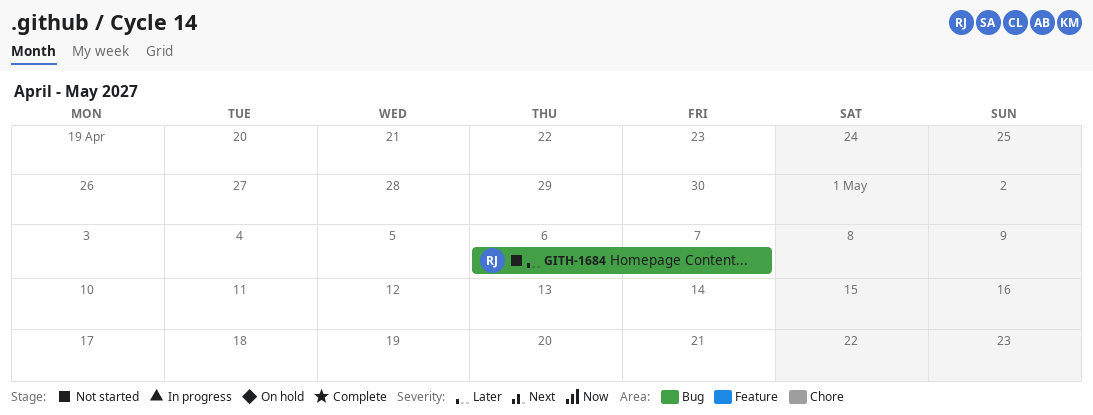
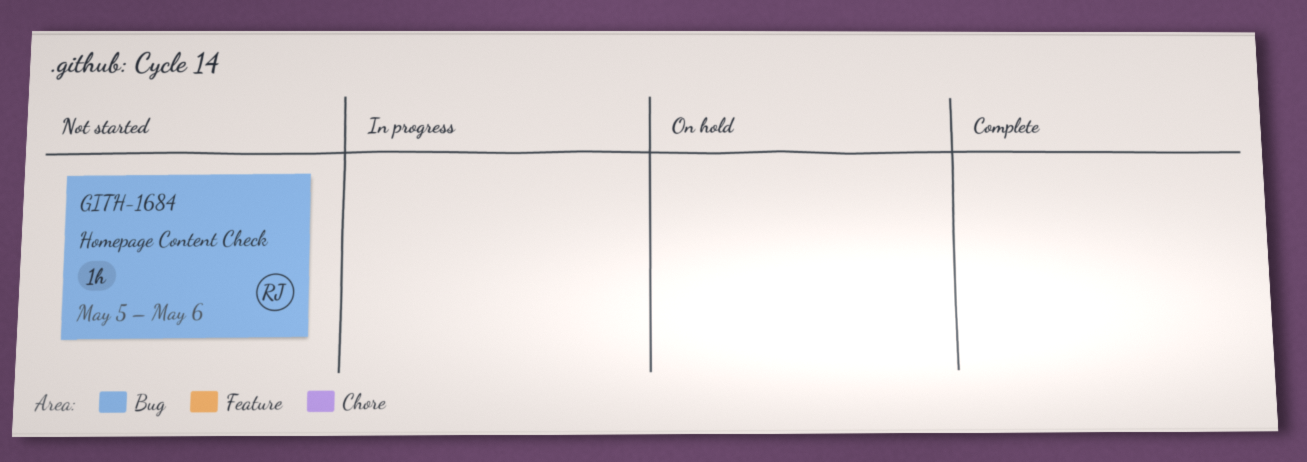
GITH-1684, start: May 6 -> May 5
GITH-1684, due: May 7 -> May 6

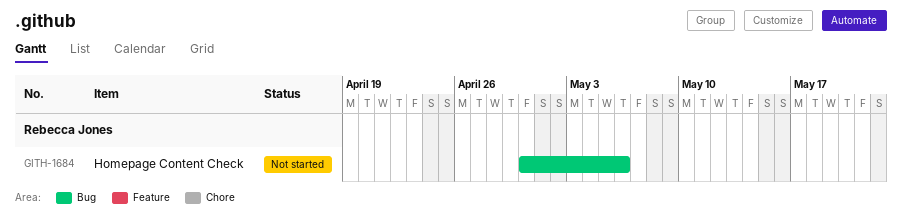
GITH-1684, start: May 5 -> Apr 30

